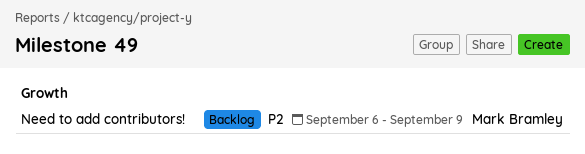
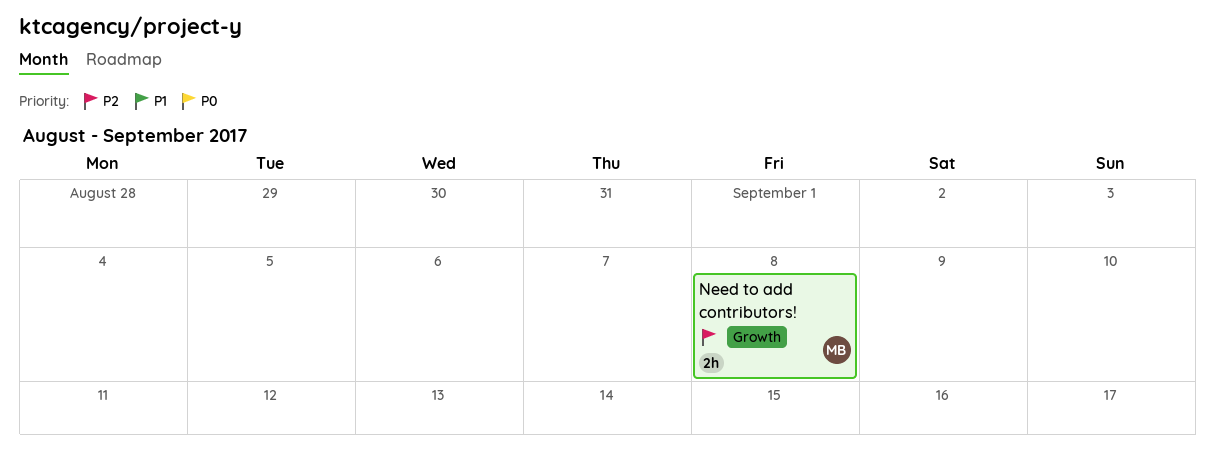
Need to add contributors!, due: Sep 9 -> Sep 8

